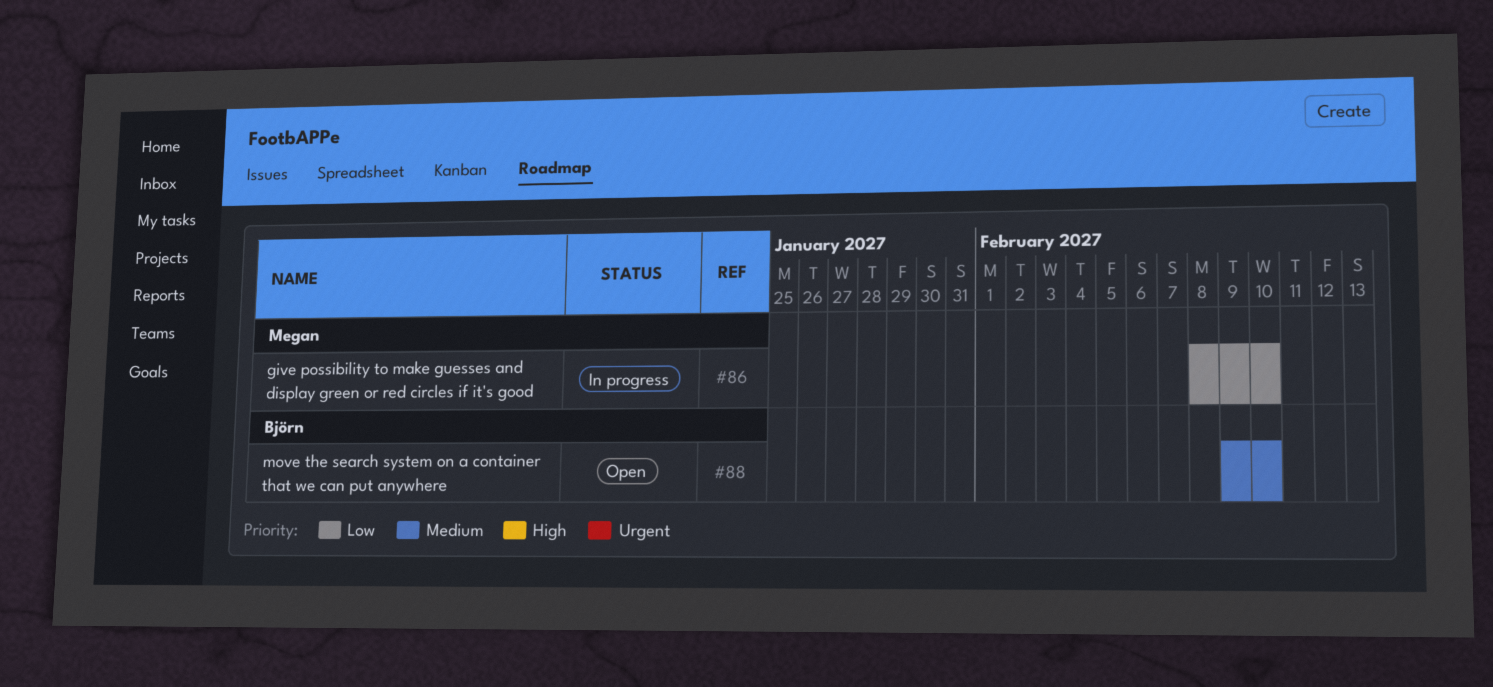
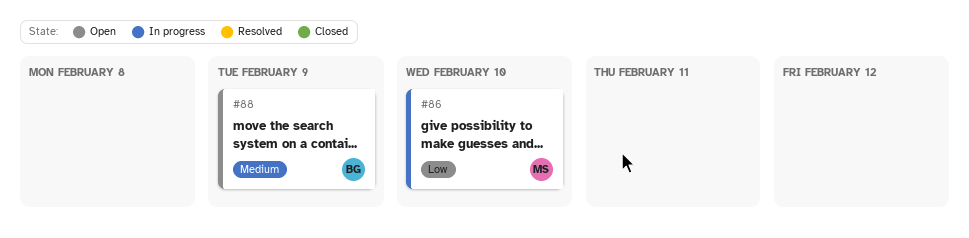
#88, due: Feb 10 -> Feb 9

